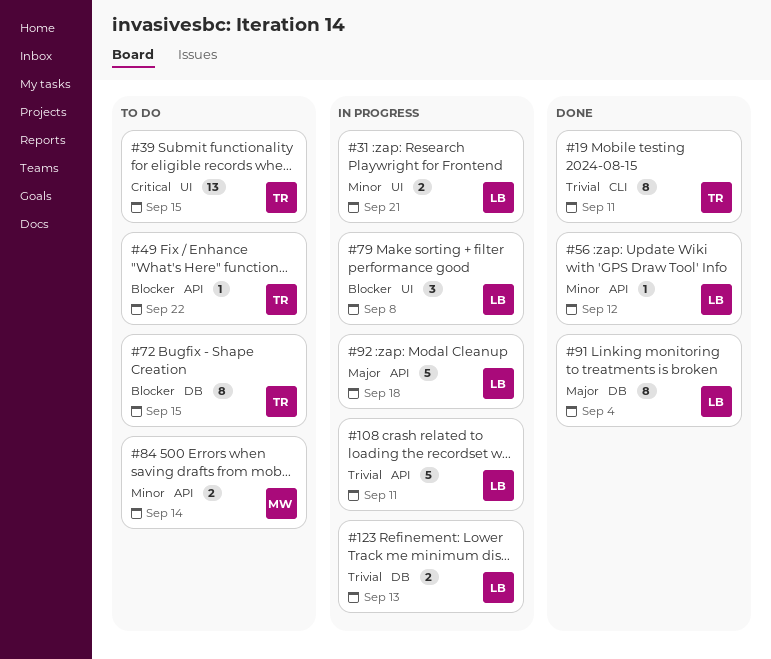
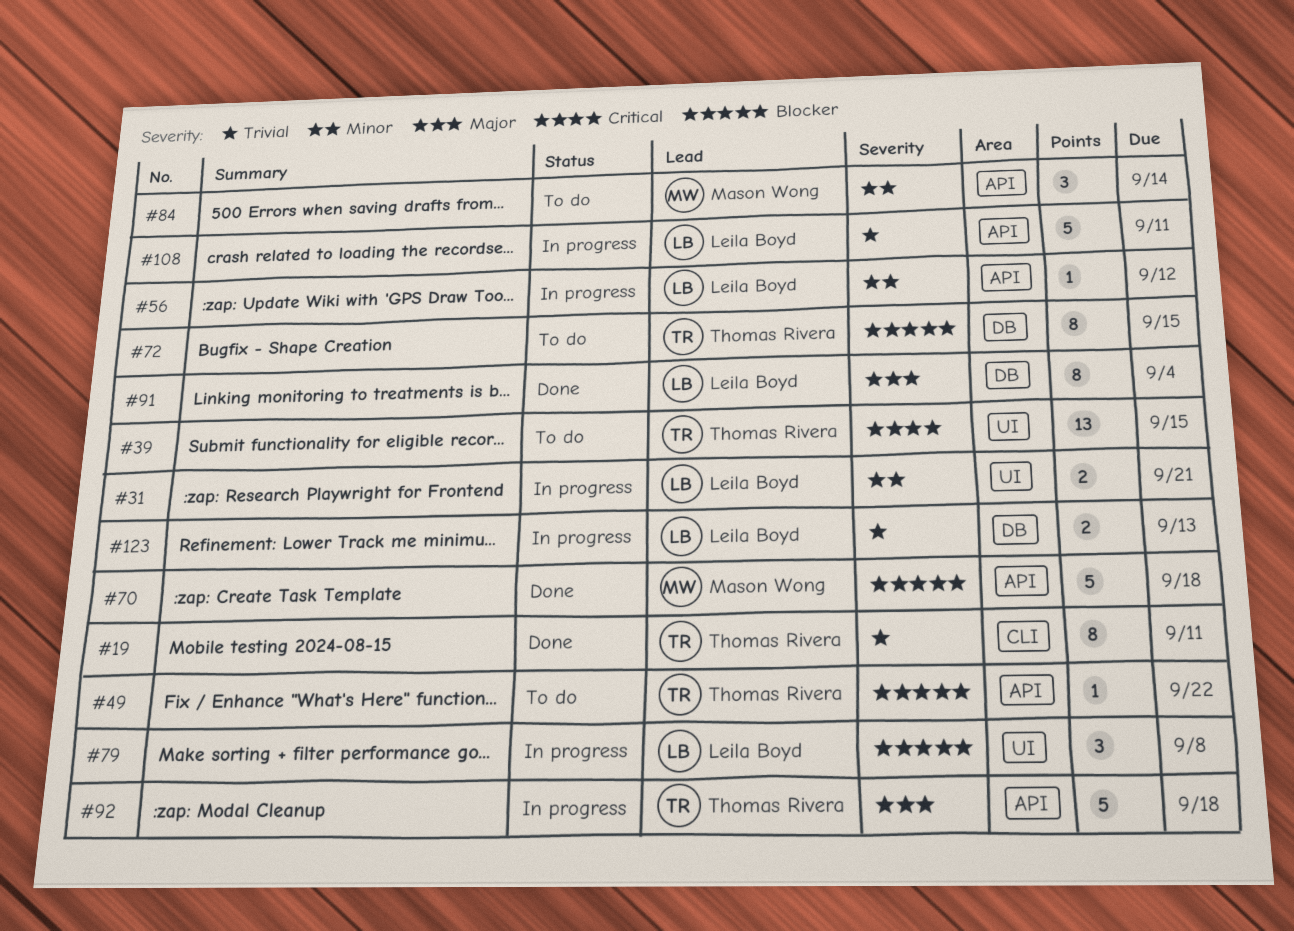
#56, status: Done -> In progress
#70: none -> present
#84, estimate: 2 -> 3
#92, owner: Leila Boyd -> Thomas Rivera

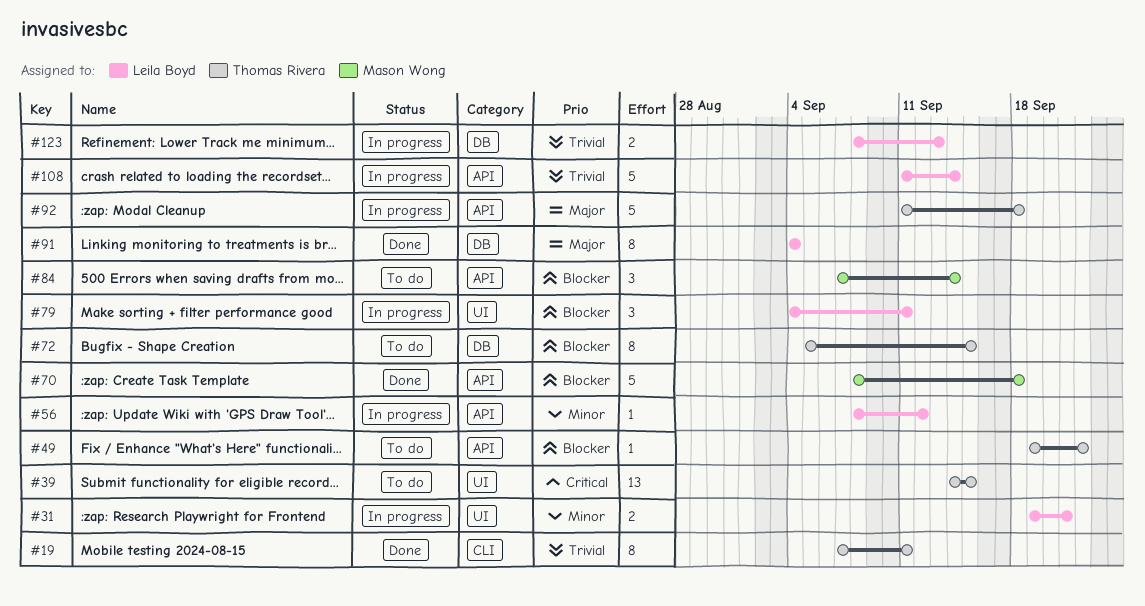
#79, due: Sep 8 -> Sep 11
#84, priority: Minor -> Blocker
#108, due: Sep 11 -> Sep 14

